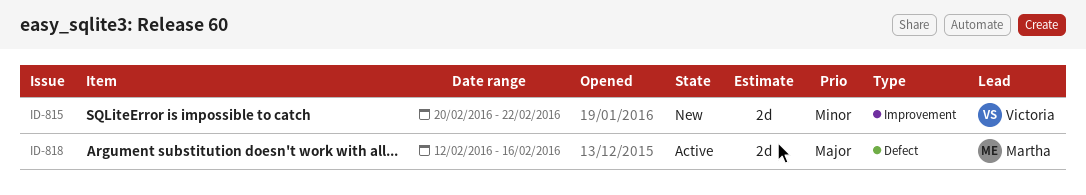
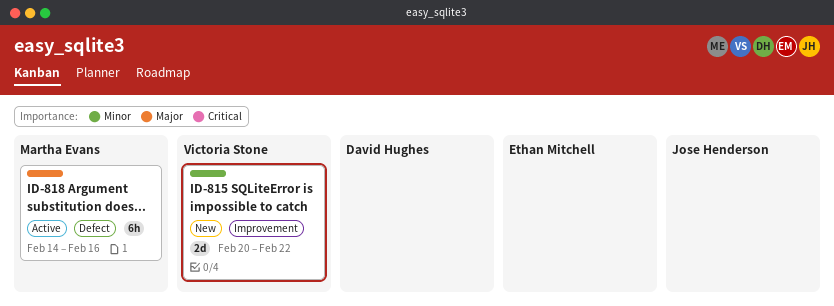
ID-818, estimate: 2d -> 6h
ID-818, start: Feb 12 -> Feb 14

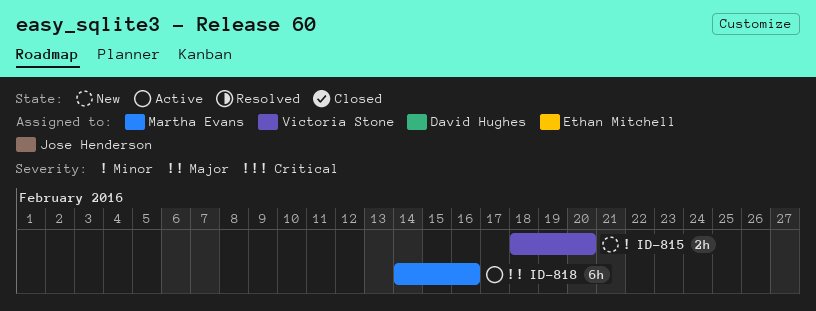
ID-815, estimate: 2d -> 2h
ID-815, start: Feb 20 -> Feb 18
ID-815, due: Feb 22 -> Feb 20

